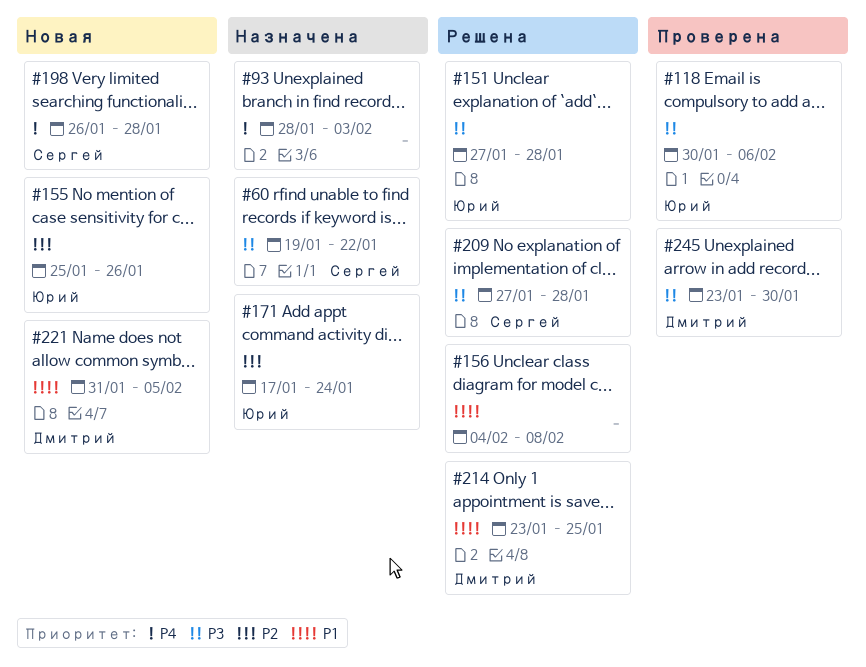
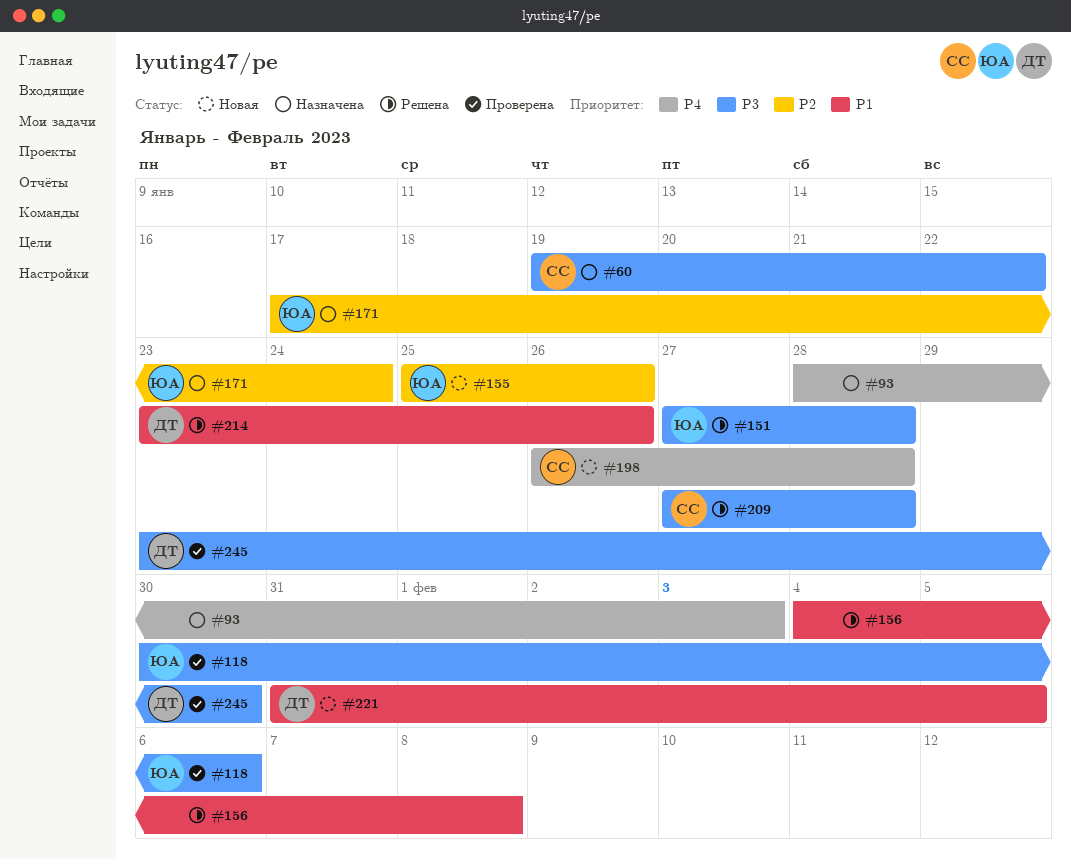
#214, due: Jan 25 -> Jan 26

